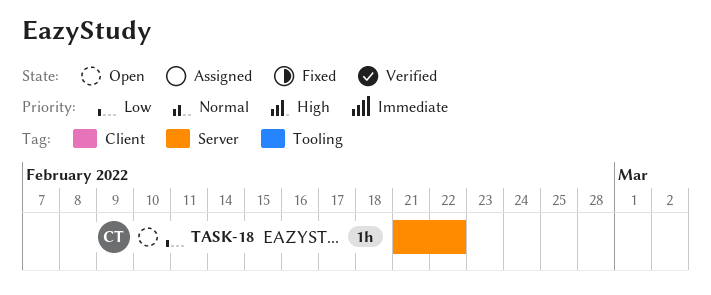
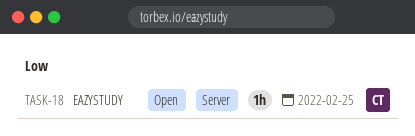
TASK-18, due: Feb 22 -> Feb 25

